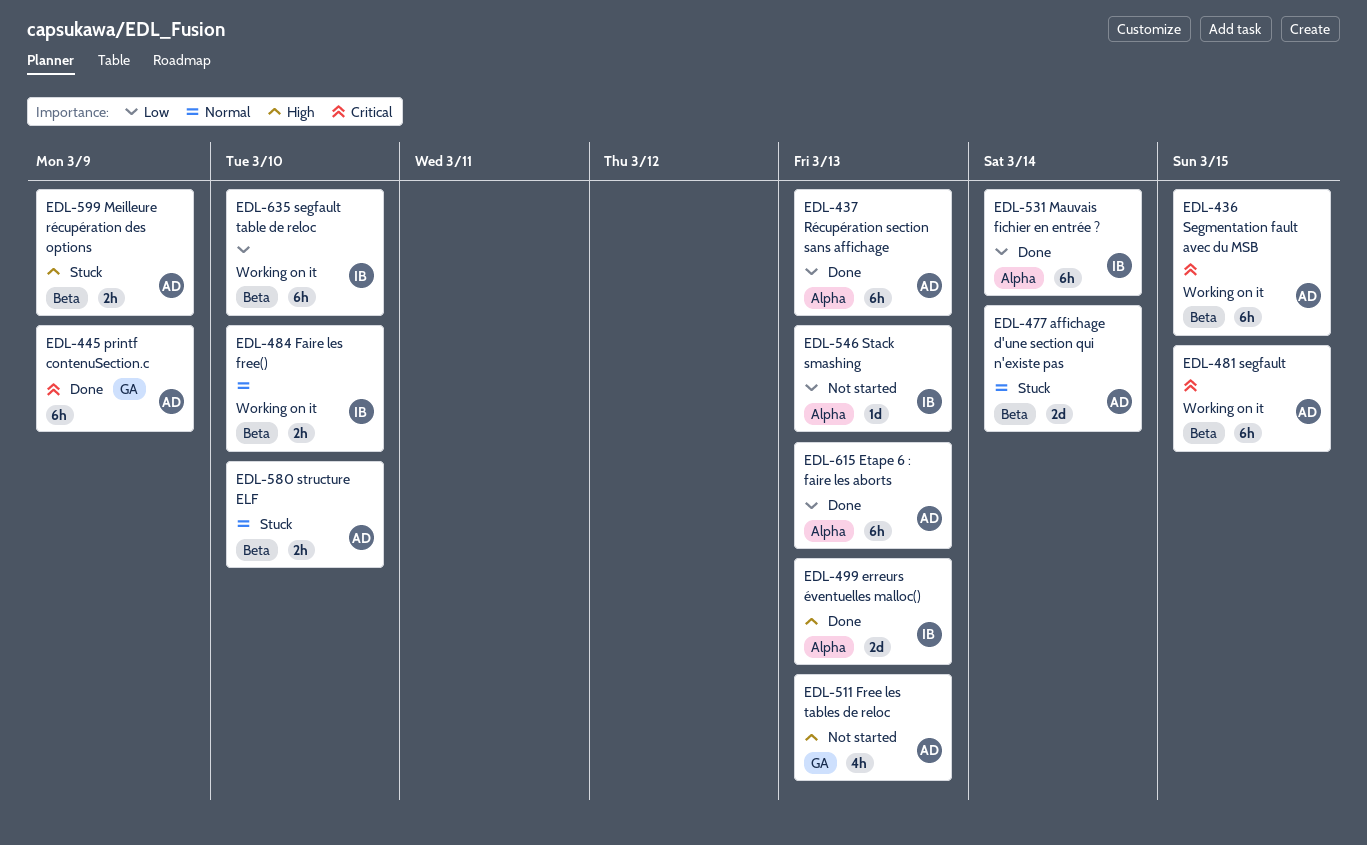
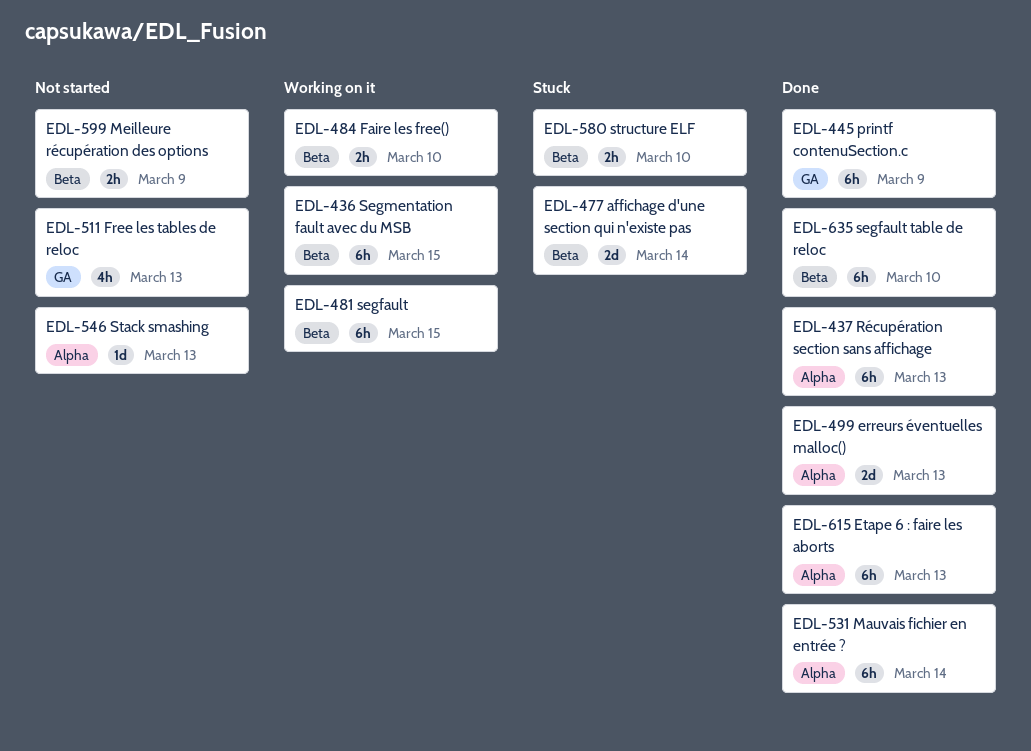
EDL-599, status: Stuck -> Not started
EDL-635, status: Working on it -> Done

